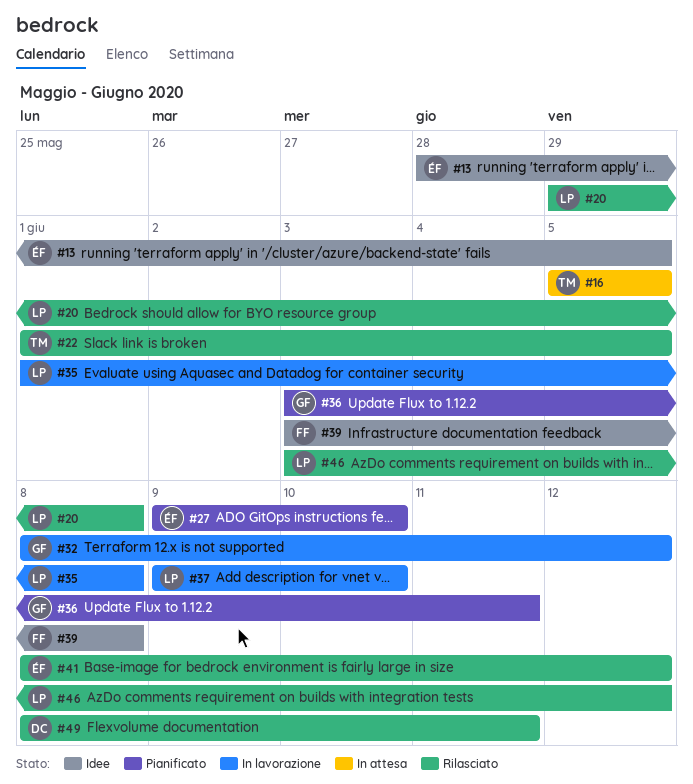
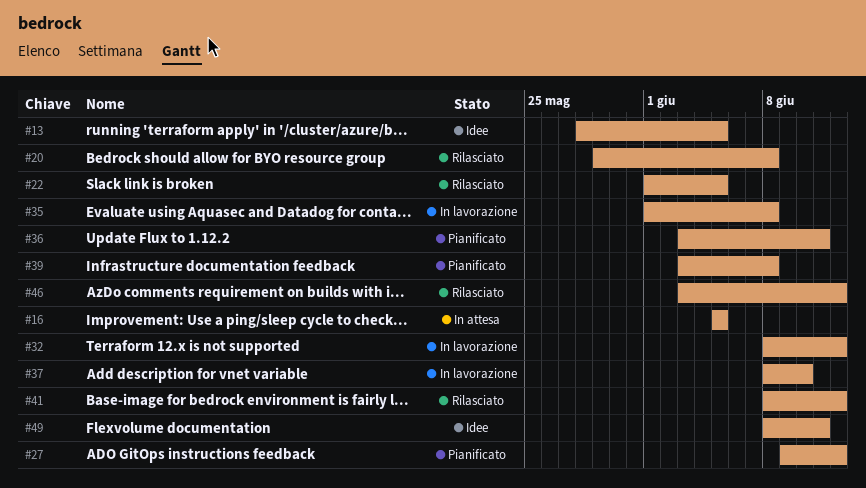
#27, due: Jun 10 -> Jun 12
#37, start: Jun 9 -> Jun 8
#39, status: Idee -> Pianificato
#49, status: Rilasciato -> Idee

